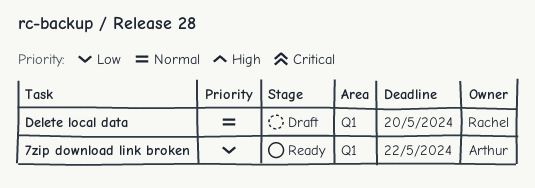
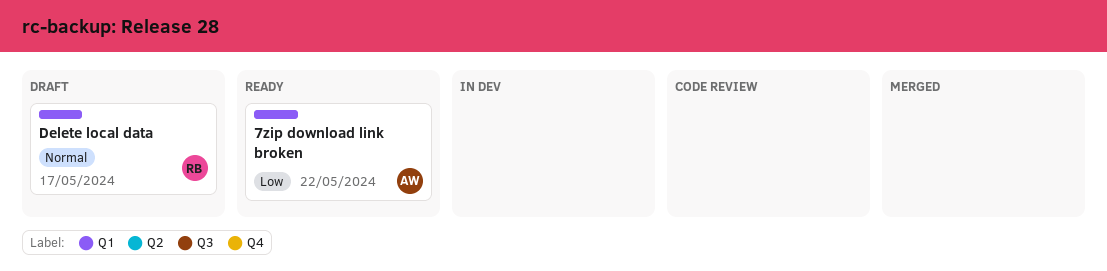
Delete local data, due: May 20 -> May 17

